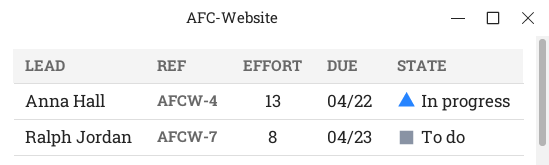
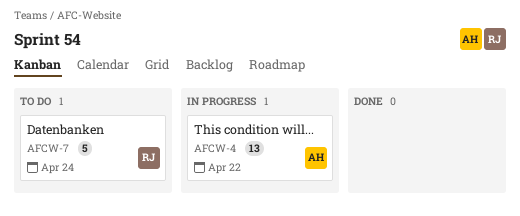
AFCW-7, estimate: 8 -> 5
AFCW-7, due: Apr 23 -> Apr 24

